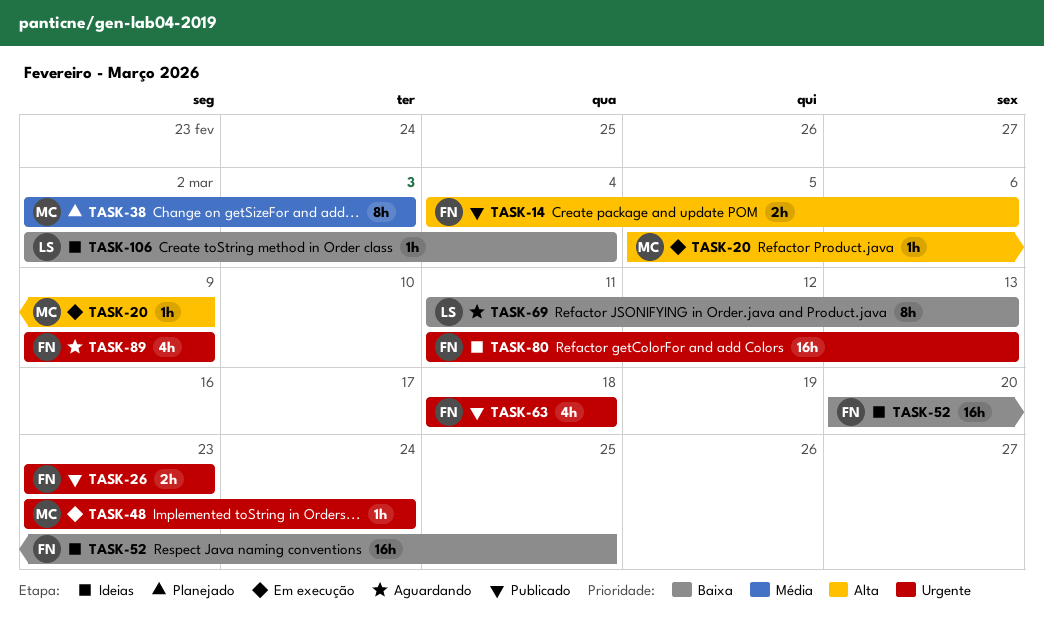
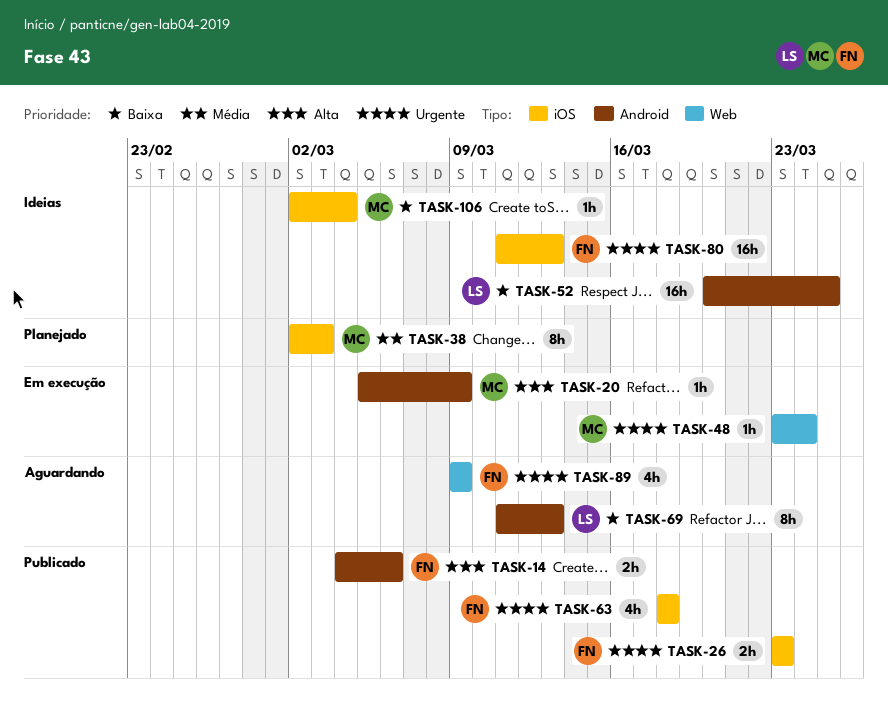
TASK-52, owner: FN -> LS
TASK-106, owner: LS -> MC

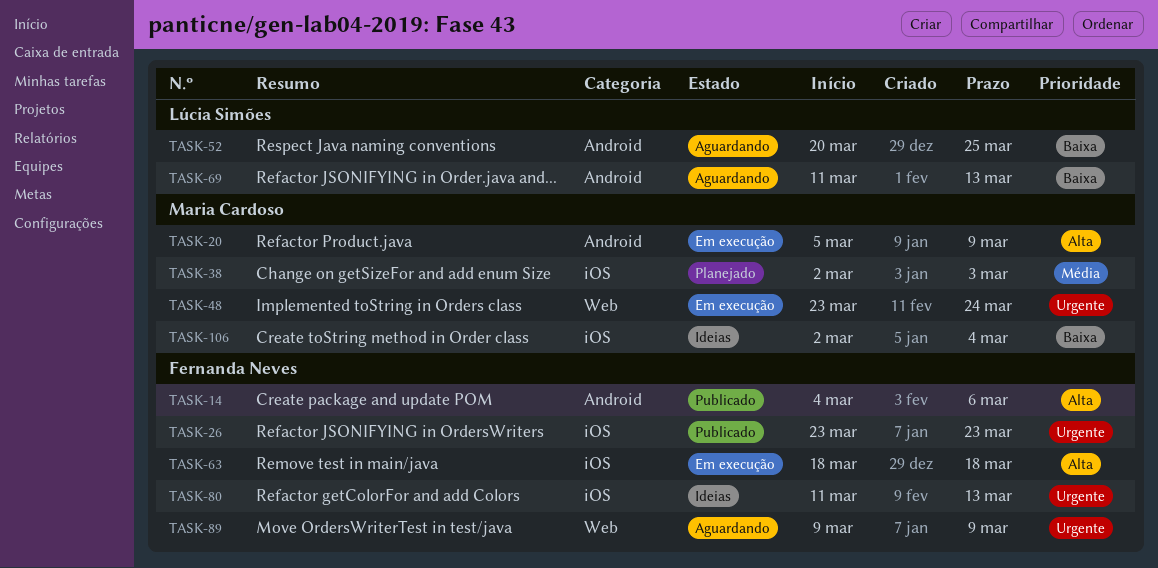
TASK-52, status: Ideias -> Aguardando
TASK-63, status: Publicado -> Em execução
TASK-63, priority: Urgente -> Alta

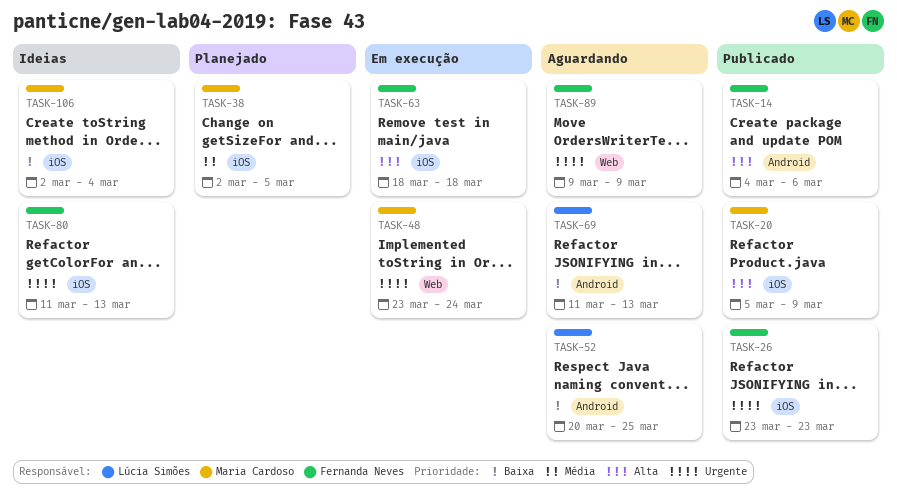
TASK-20, status: Em execução -> Publicado
TASK-20, label: Android -> iOS
TASK-38, due: Mar 3 -> Mar 5

